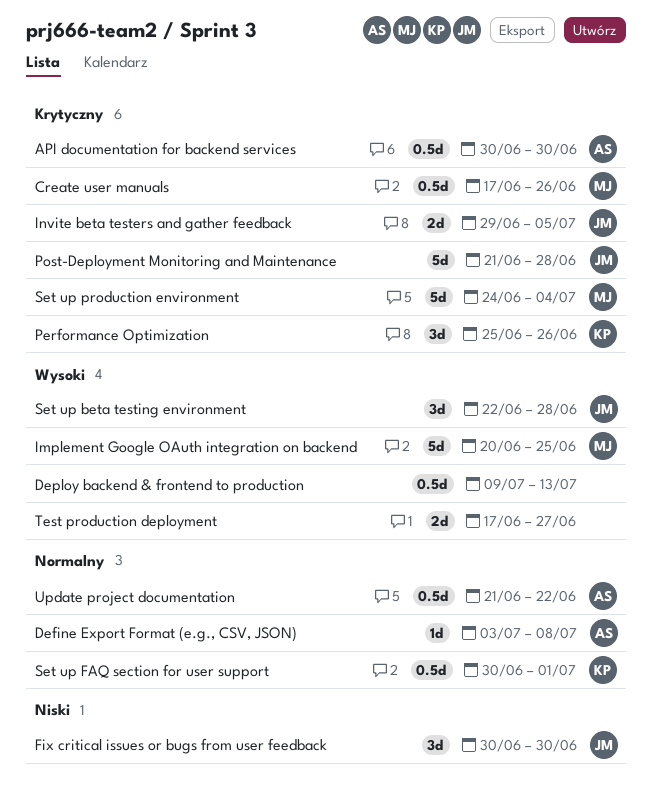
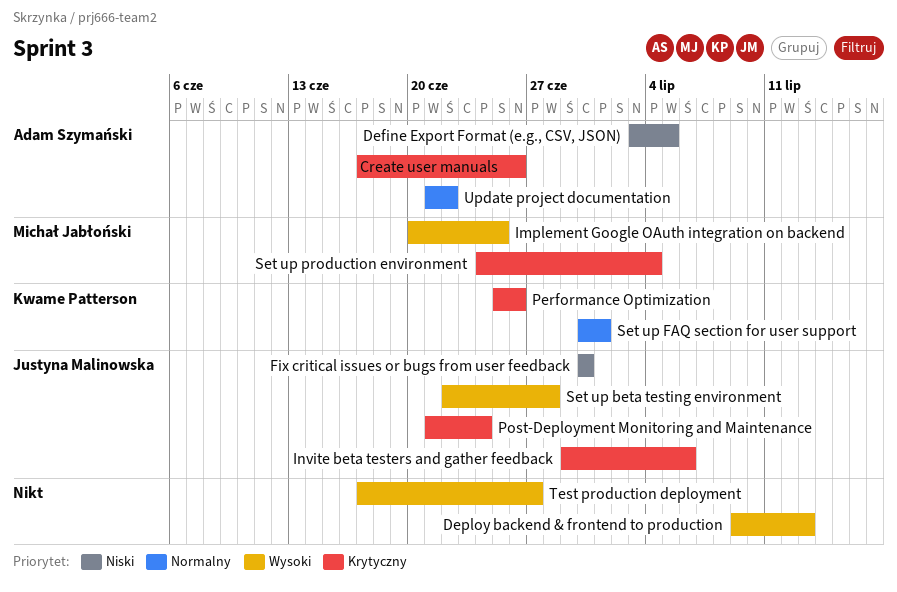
API documentation for backend services: present -> none
Create user manuals, owner: Michał Jabłoński -> Adam Szymański
Define Export Format (e.g., CSV, JSON), priority: Normalny -> Niski
Define Export Format (e.g., CSV, JSON), due: Jul 8 -> Jul 5
Invite beta testers and gather feedback, due: Jul 5 -> Jul 6
Post-Deployment Monitoring and Maintenance, due: Jun 28 -> Jun 24

